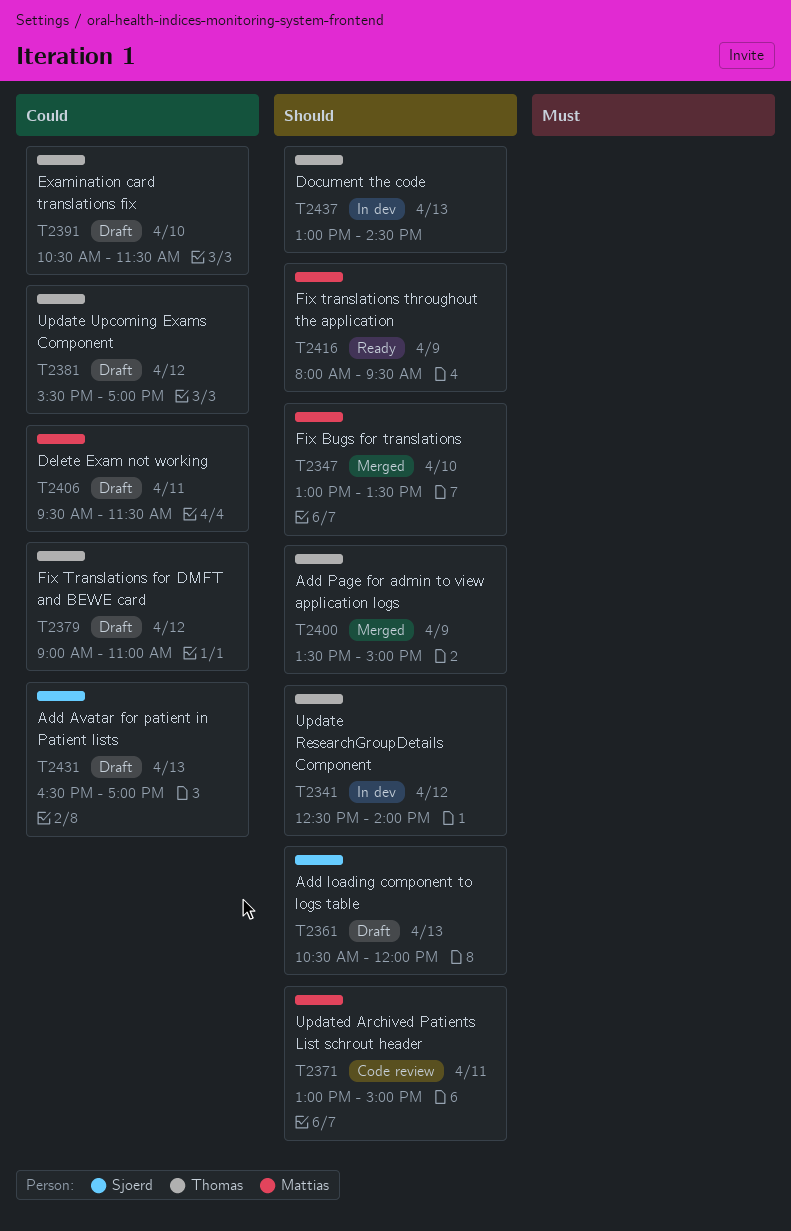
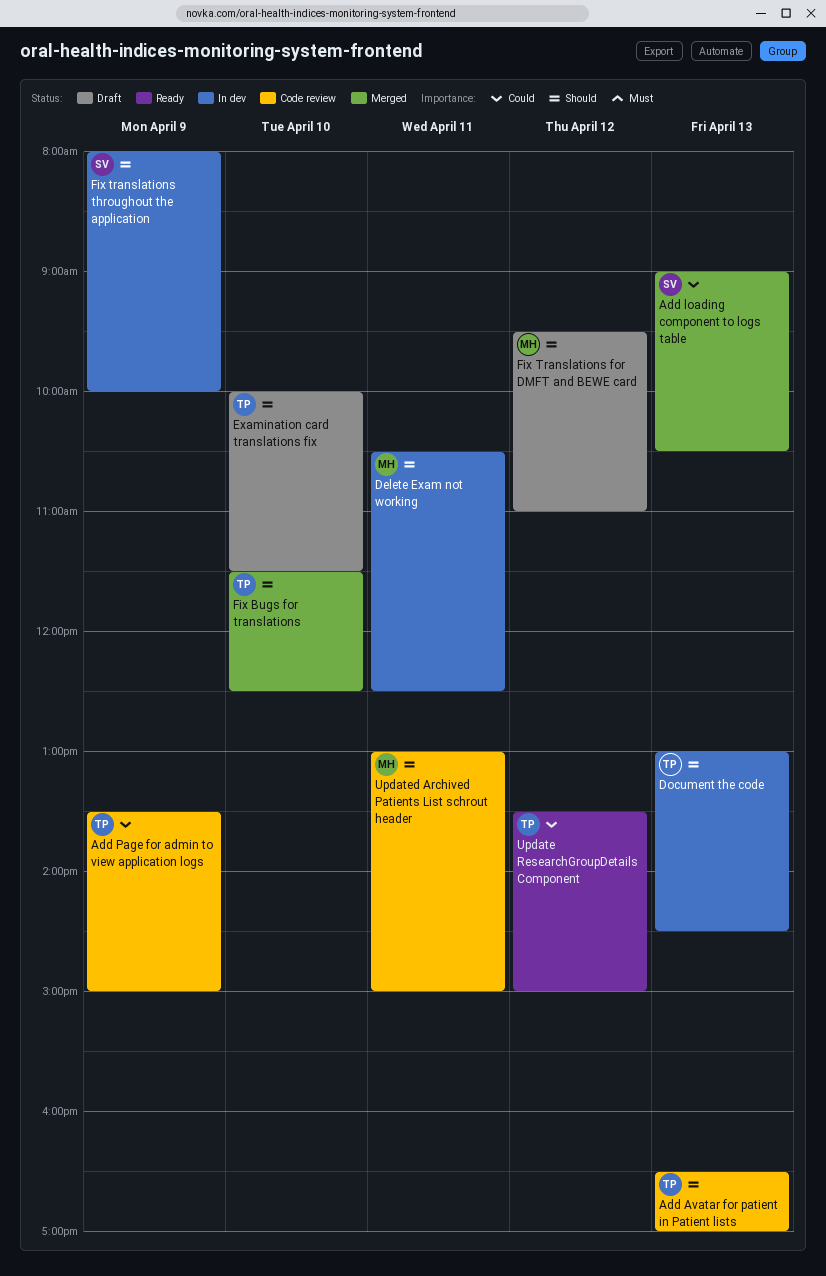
Add Avatar for patient in Patient lists, status: Draft -> Code review
Add Avatar for patient in Patient lists, owner: Sjoerd -> Thomas
Add Avatar for patient in Patient lists, priority: Could -> Should
Add loading component to logs table, status: Draft -> Merged
Add loading component to logs table, priority: Should -> Could
Add loading component to logs table, begins: 10:30 -> 09:00
Add loading component to logs table, ends: 12:00 -> 10:30
Add Page for admin to view application logs, status: Merged -> Code review
Add Page for admin to view application logs, priority: Should -> Could
Delete Exam not working, status: Draft -> In dev
Delete Exam not working, priority: Could -> Should
Delete Exam not working, begins: 09:30 -> 10:30
Delete Exam not working, ends: 11:30 -> 12:30
Examination card translations fix, priority: Could -> Should
Examination card translations fix, begins: 10:30 -> 10:00
Fix Bugs for translations, owner: Mattias -> Thomas
Fix Bugs for translations, begins: 13:00 -> 11:30
Fix Bugs for translations, ends: 13:30 -> 12:30
Fix Translations for DMFT and BEWE card, owner: Thomas -> Mattias
Fix Translations for DMFT and BEWE card, priority: Could -> Should
Fix Translations for DMFT and BEWE card, begins: 09:00 -> 09:30
Fix translations throughout the application, status: Ready -> In dev
Fix translations throughout the application, owner: Mattias -> Sjoerd
Fix translations throughout the application, ends: 09:30 -> 10:00
Update ResearchGroupDetails Component, status: In dev -> Ready
Update ResearchGroupDetails Component, priority: Should -> Could
Update ResearchGroupDetails Component, begins: 12:30 -> 13:30
Update ResearchGroupDetails Component, ends: 14:00 -> 15:00
Update Upcoming Exams Component: present -> none

